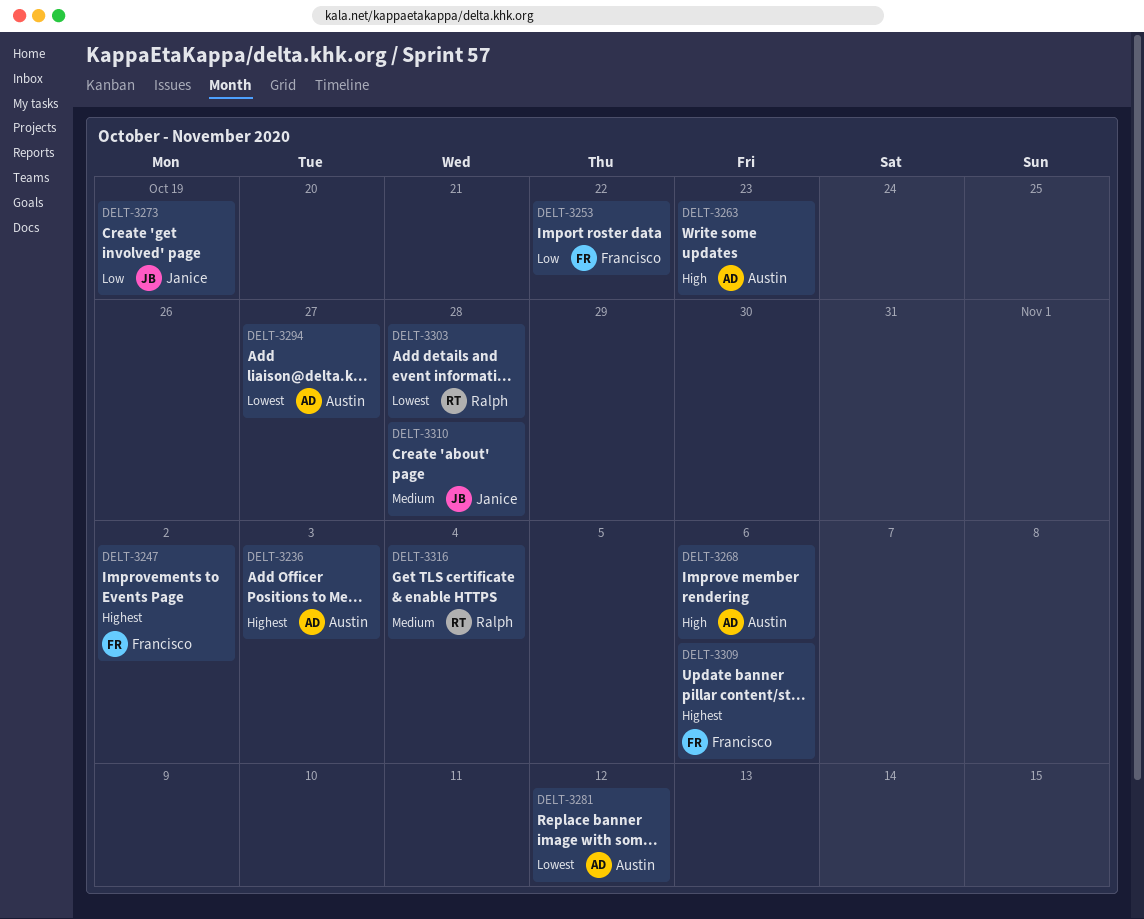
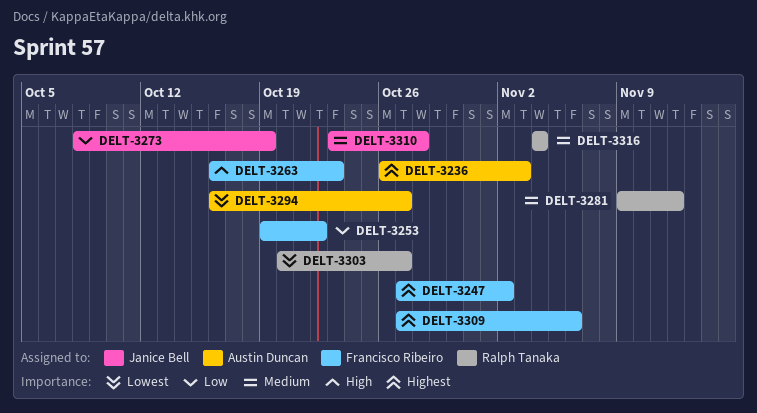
DELT-3263, owner: Austin Duncan -> Francisco Ribeiro
DELT-3268: present -> none
DELT-3281, owner: Austin Duncan -> Ralph Tanaka
DELT-3281, priority: Lowest -> Medium
DELT-3303, due: Oct 28 -> Oct 27

